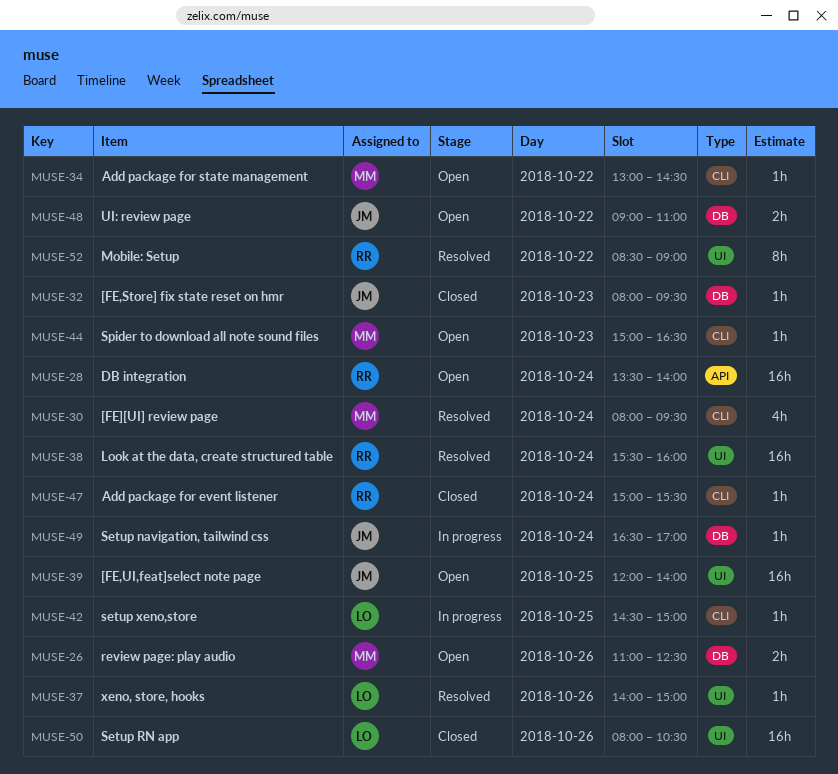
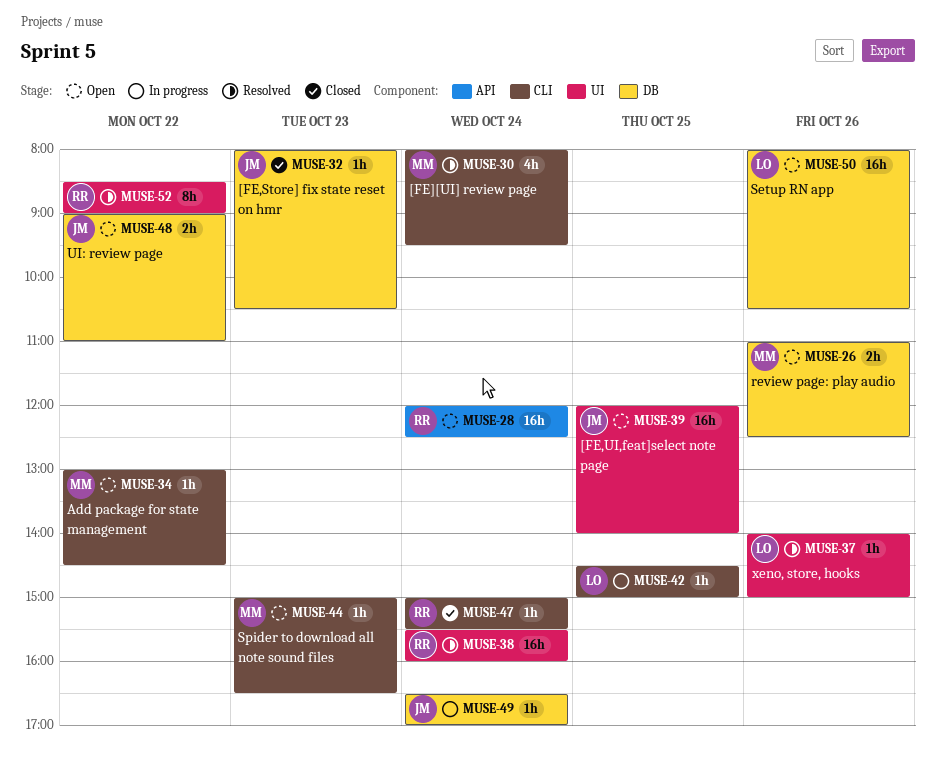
MUSE-28, begins: 13:30 -> 12:00
MUSE-28, ends: 14:00 -> 12:30
MUSE-32, ends: 09:30 -> 10:30
MUSE-50, status: Closed -> Open
MUSE-50, label: UI -> DB

